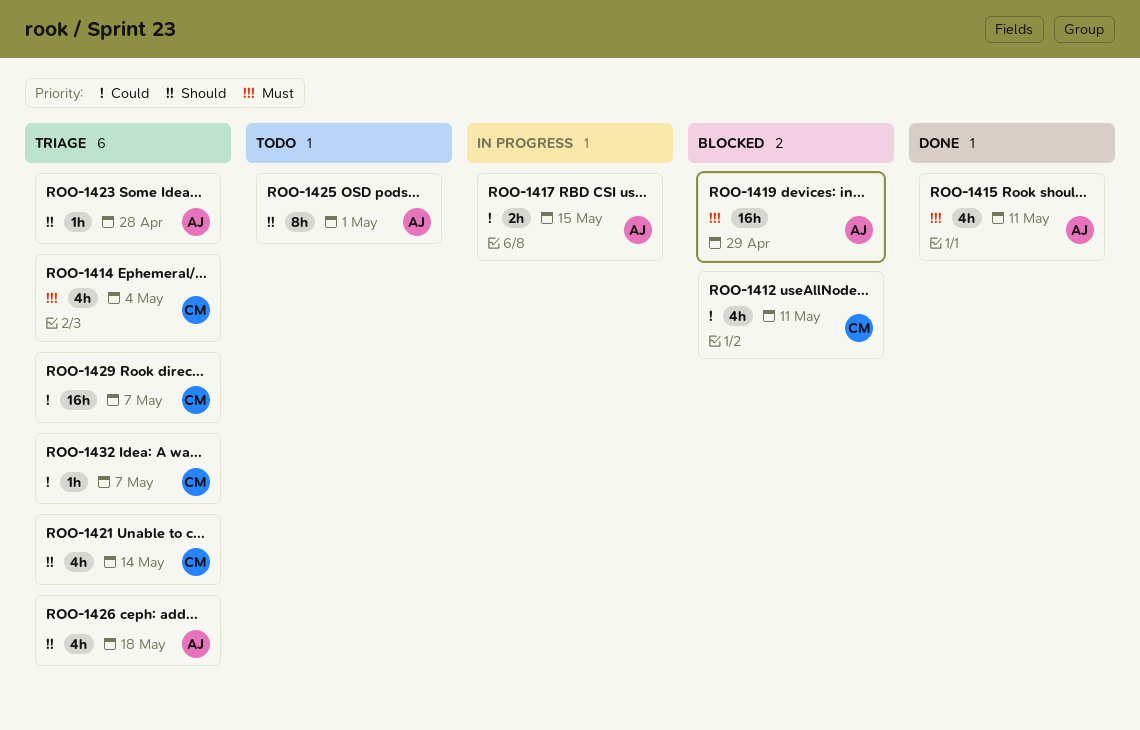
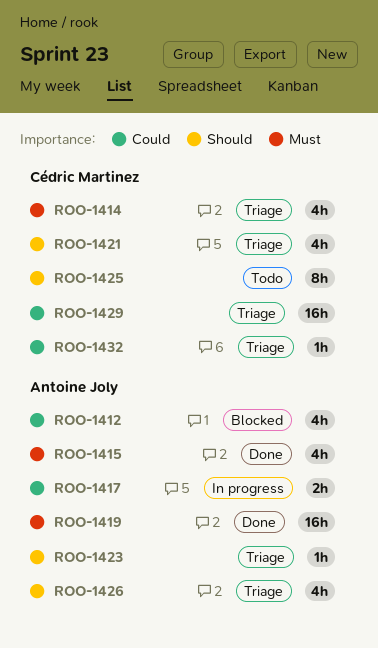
ROO-1412, owner: Cédric Martinez -> Antoine Joly
ROO-1419, status: Blocked -> Done
ROO-1425, owner: Antoine Joly -> Cédric Martinez

